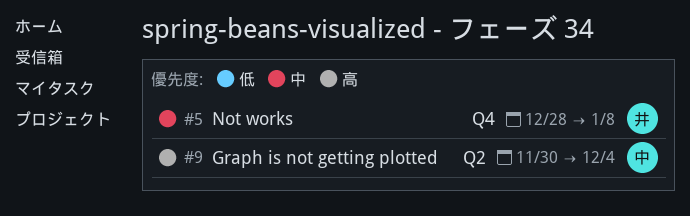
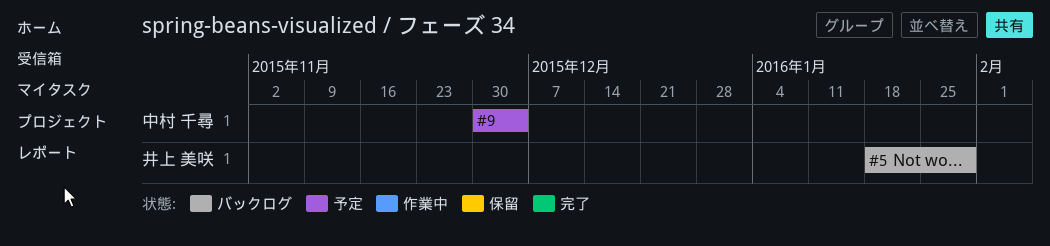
#5, start: Dec 28 -> Jan 18
#5, due: Jan 8 -> Jan 29

